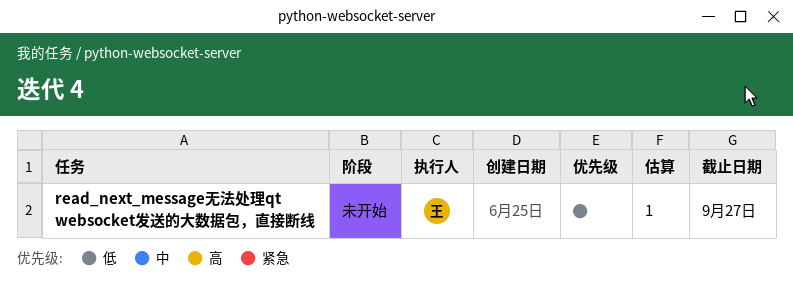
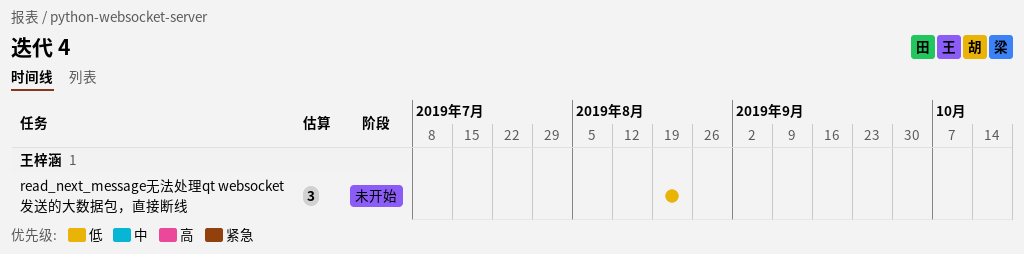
read_next_message无法处理qt websocket发送的大数据包，直接断线, estimate: 1 -> 3
read_next_message无法处理qt websocket发送的大数据包，直接断线, due: Sep 27 -> Aug 23

